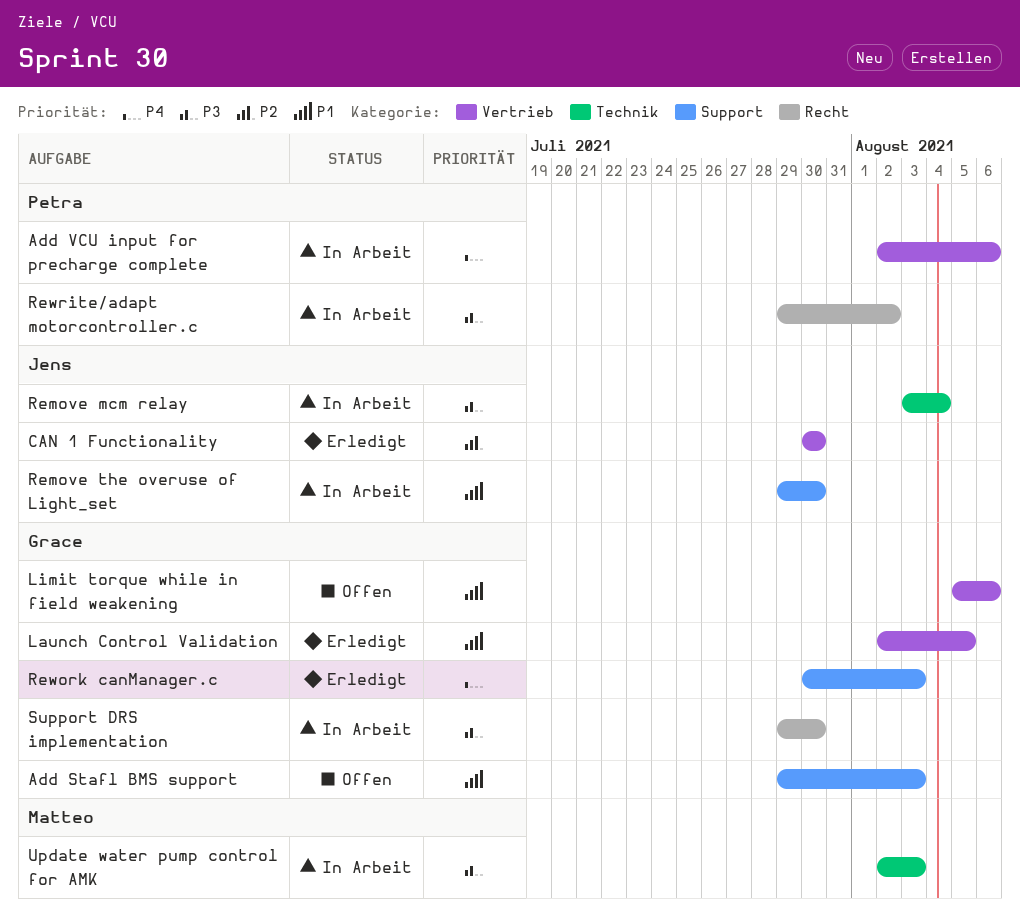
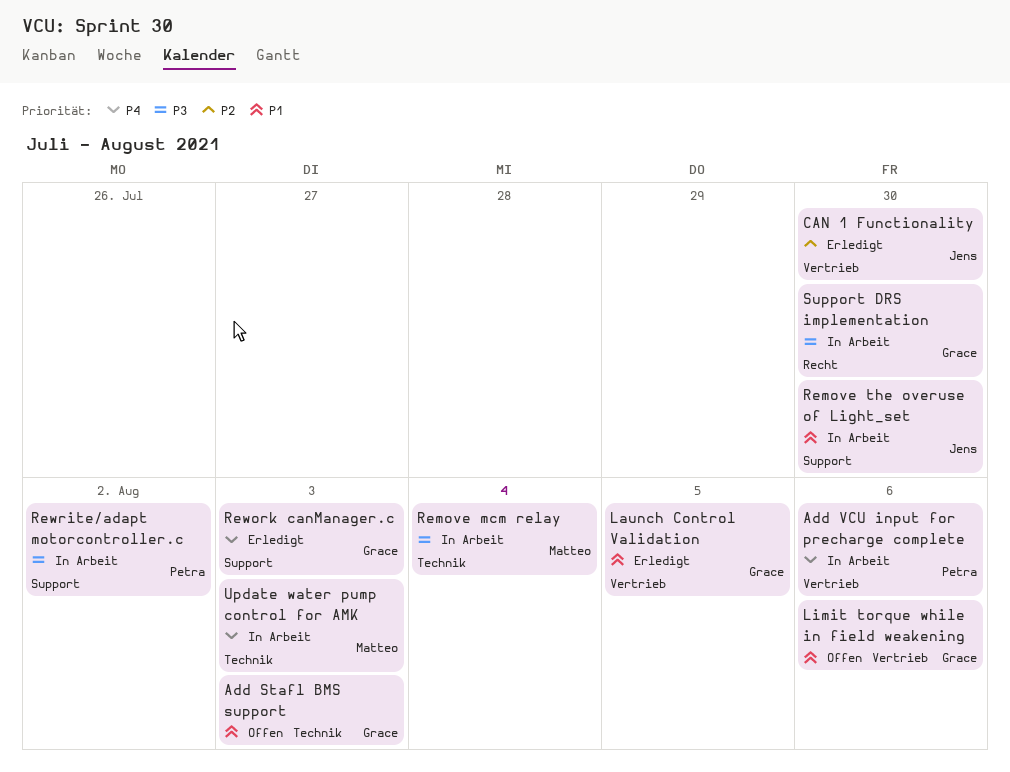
Add Stafl BMS support, label: Support -> Technik
Remove mcm relay, owner: Jens -> Matteo
Rewrite/adapt motorcontroller.c, label: Recht -> Support
Update water pump control for AMK, priority: P3 -> P4

